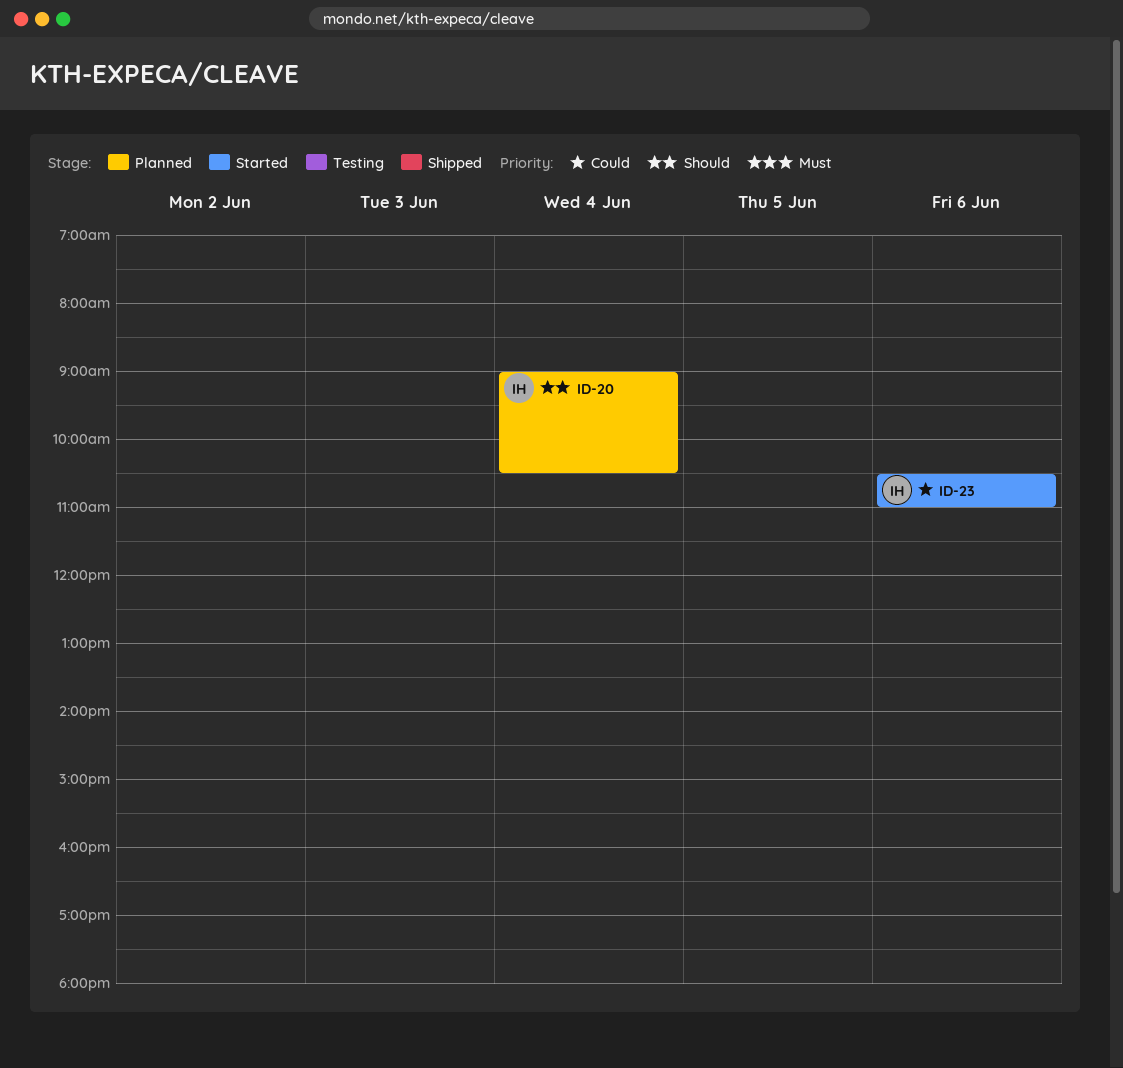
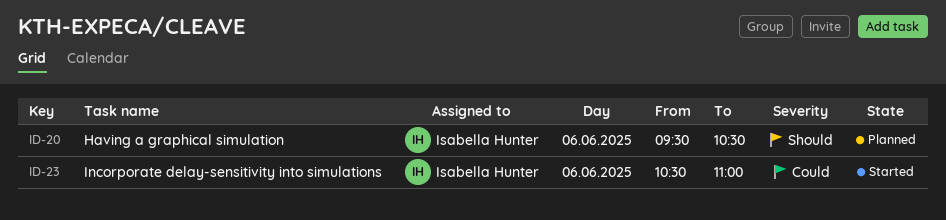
ID-20, day: Jun 4 -> Jun 6
ID-20, begins: 09:00 -> 09:30

